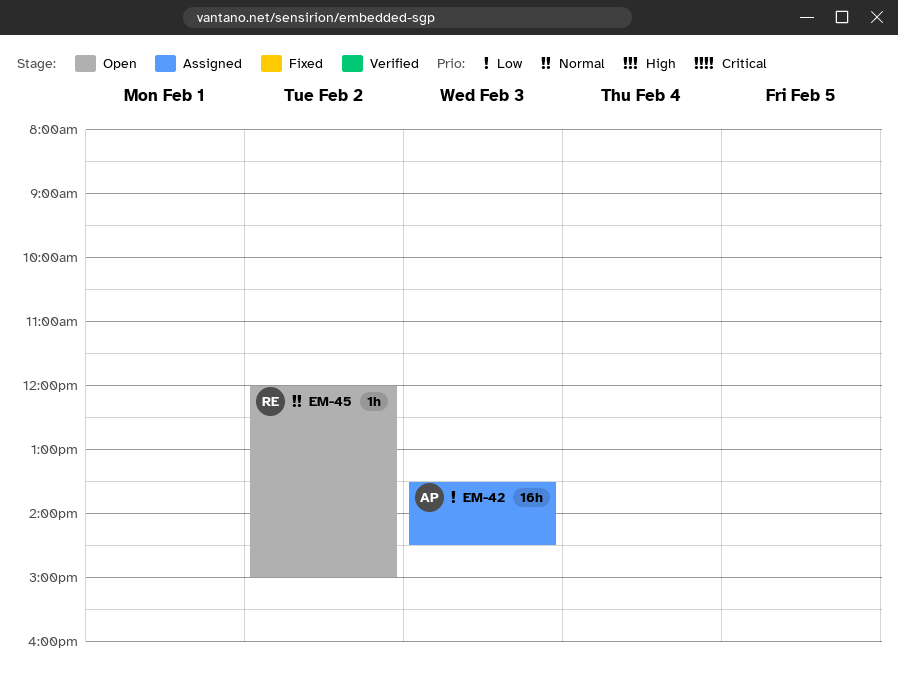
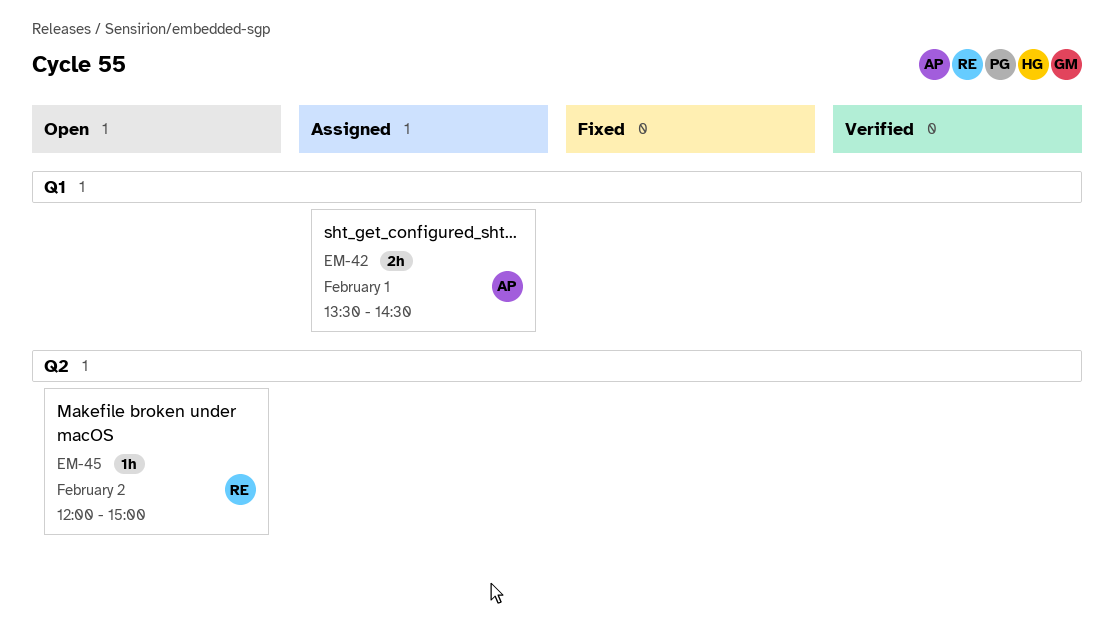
EM-42, estimate: 16h -> 2h
EM-42, day: Feb 3 -> Feb 1

